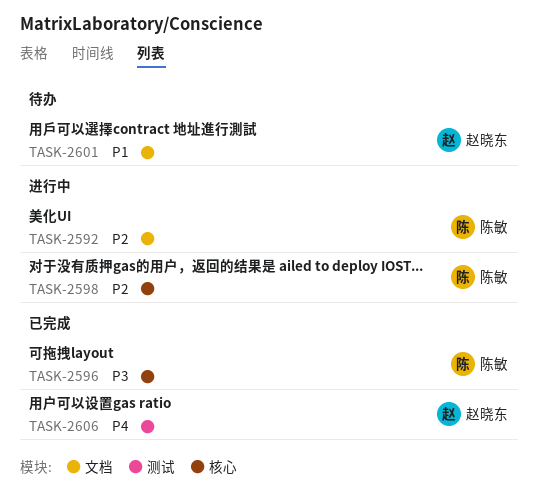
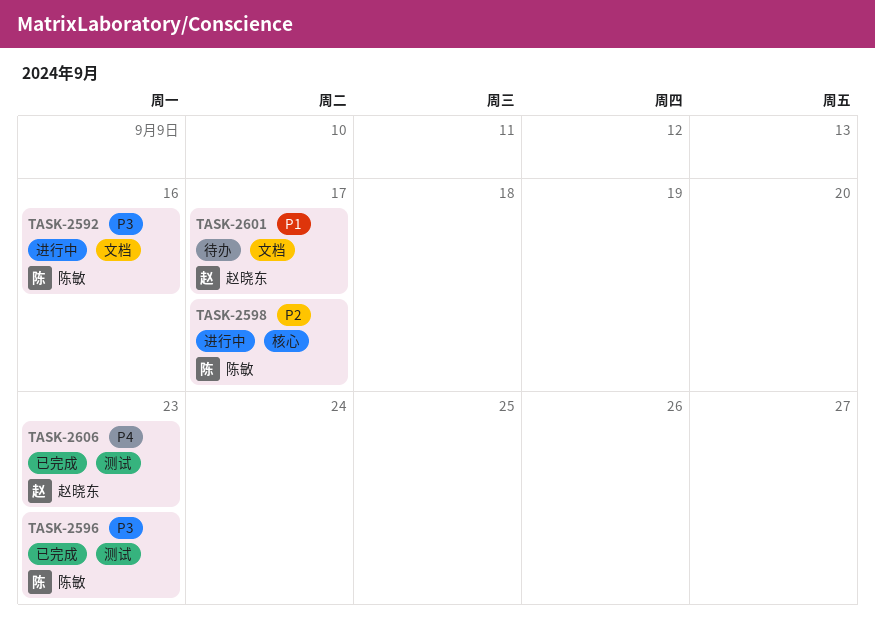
TASK-2592, priority: P2 -> P3
TASK-2596, label: 核心 -> 测试

